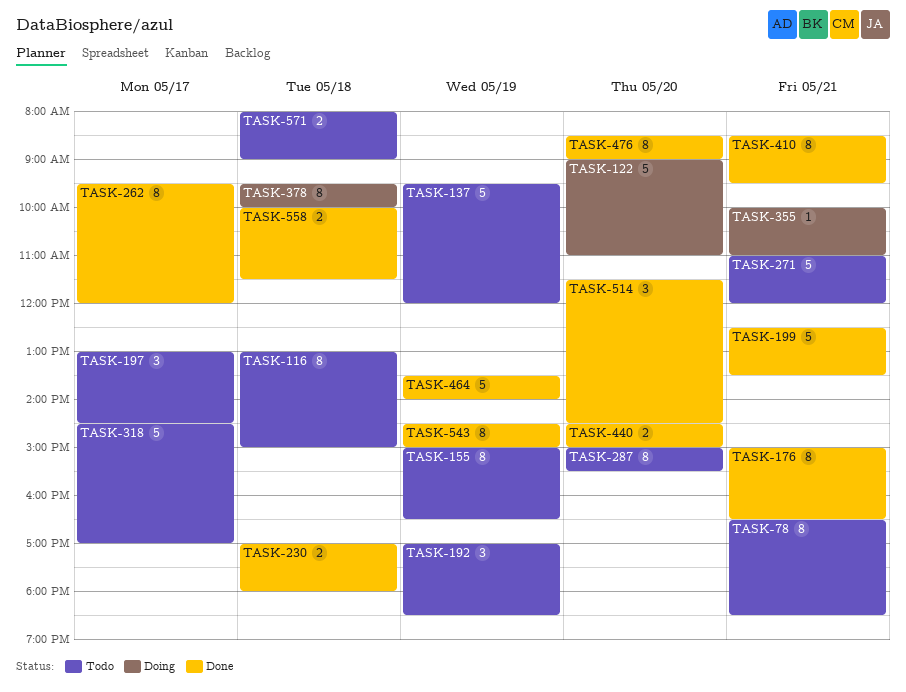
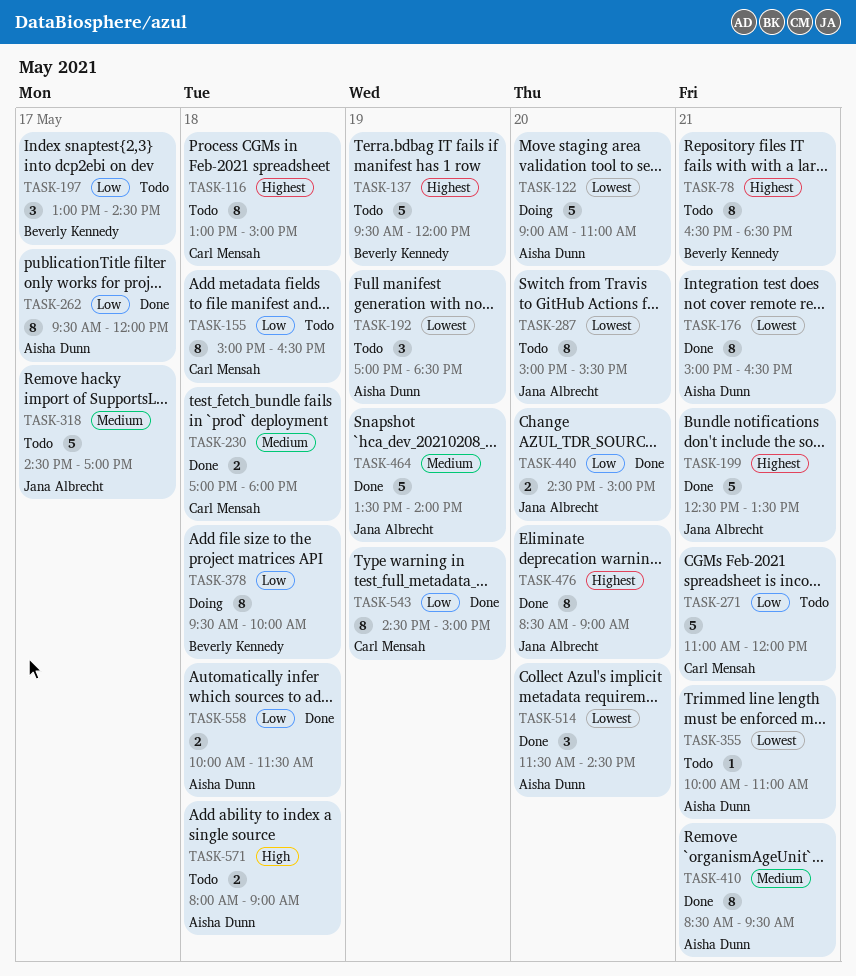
TASK-155, day: May 19 -> May 18
TASK-355, status: Doing -> Todo

